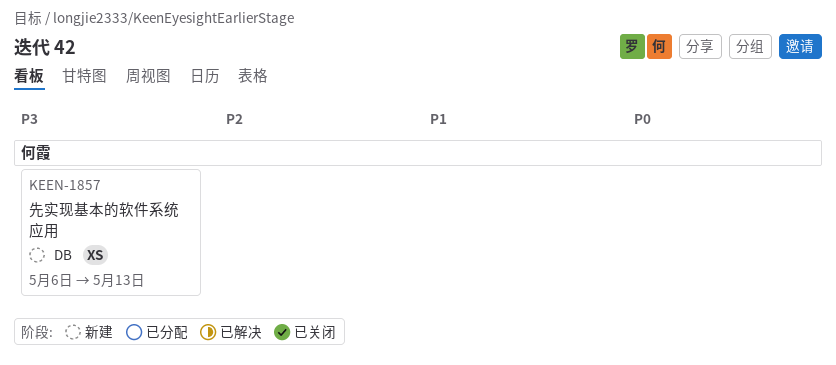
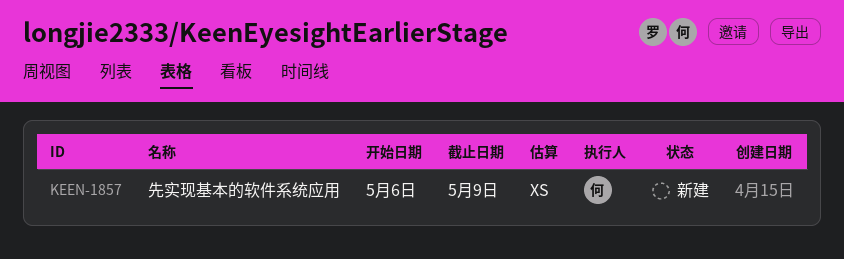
KEEN-1857, due: May 13 -> May 9

